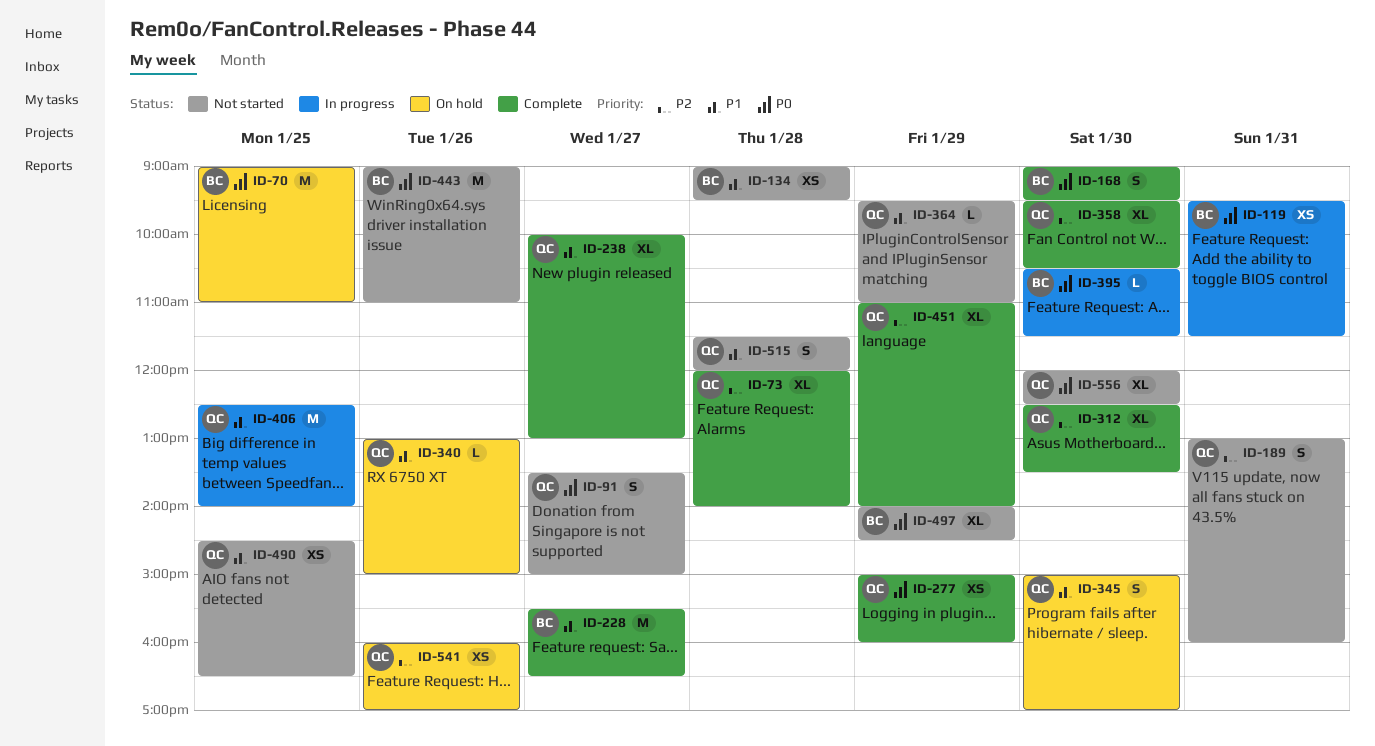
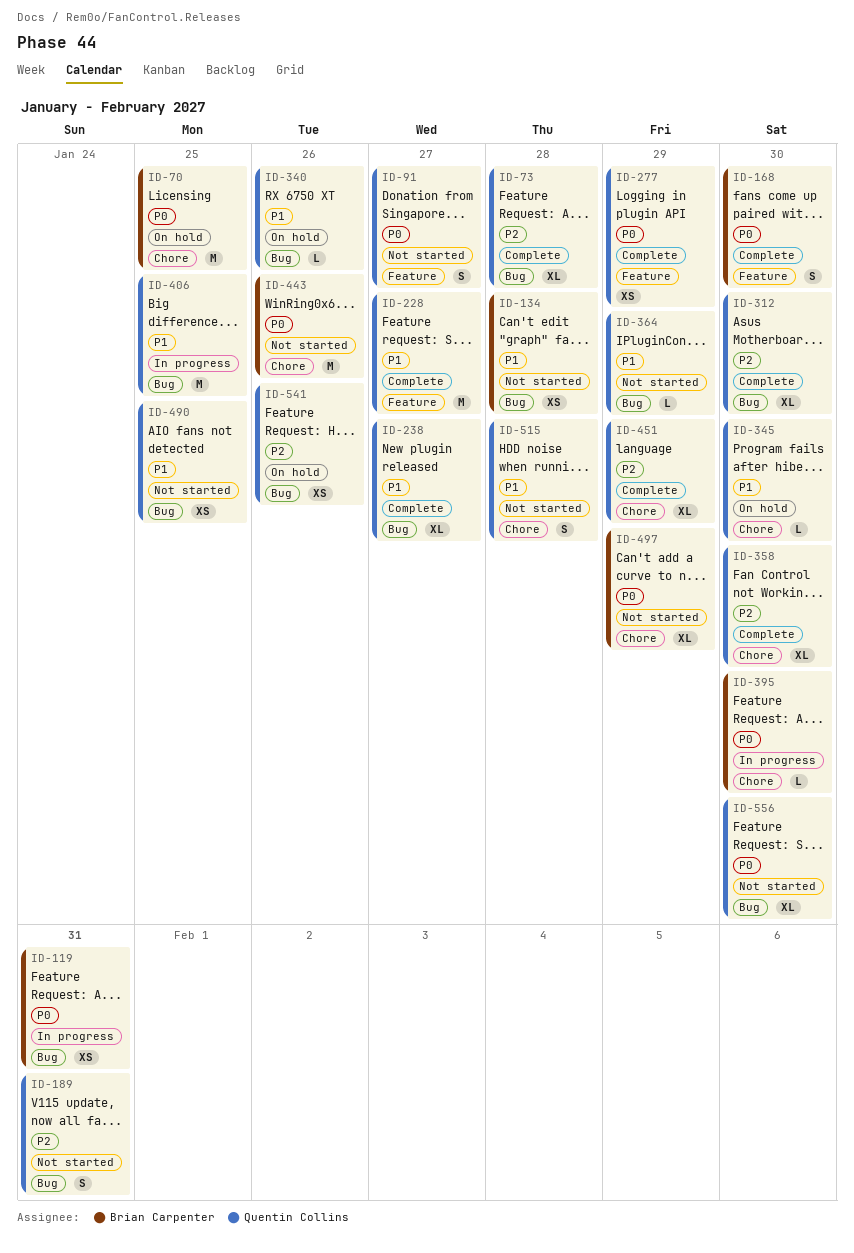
ID-228, owner: Brian Carpenter -> Quentin Collins
ID-345, estimate: S -> L

